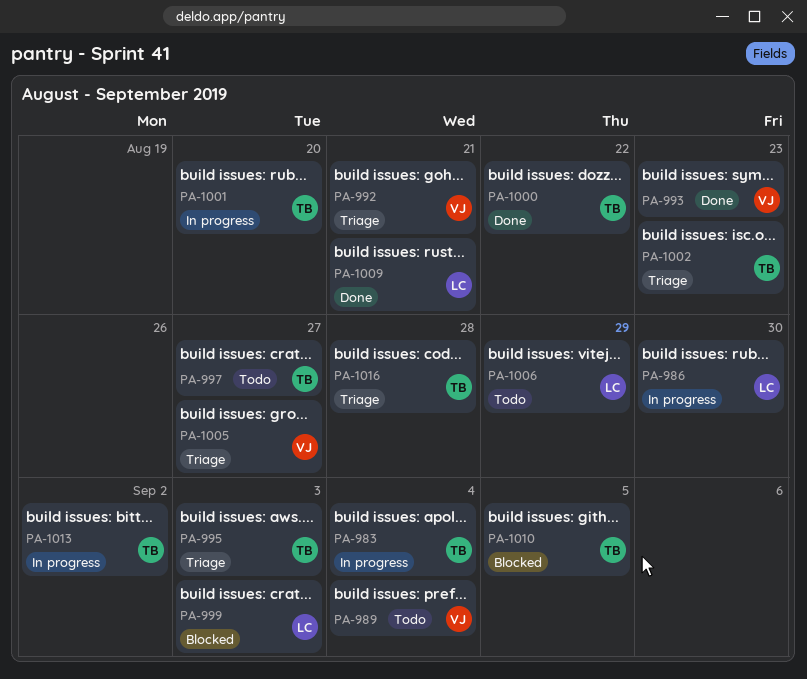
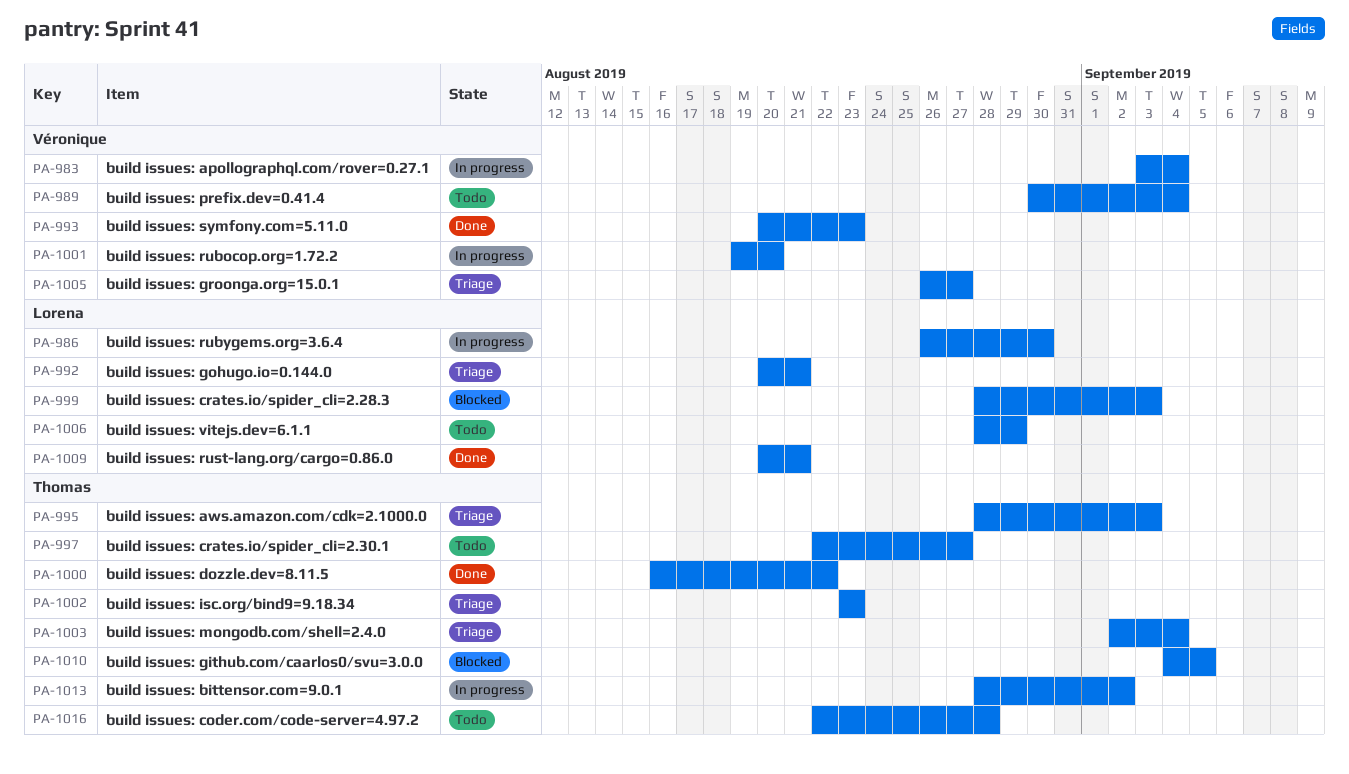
PA-983, owner: Thomas -> Véronique
PA-992, owner: Véronique -> Lorena
PA-1001, owner: Thomas -> Véronique
PA-1003: none -> present
PA-1016, status: Triage -> Todo

